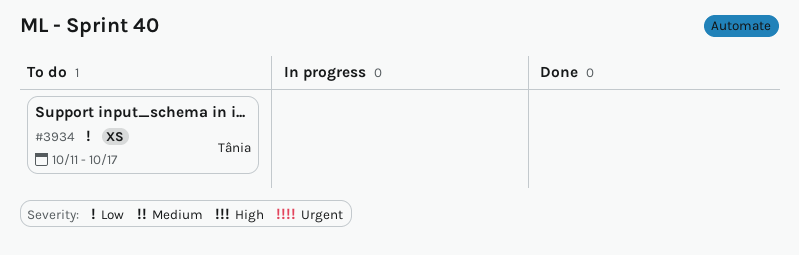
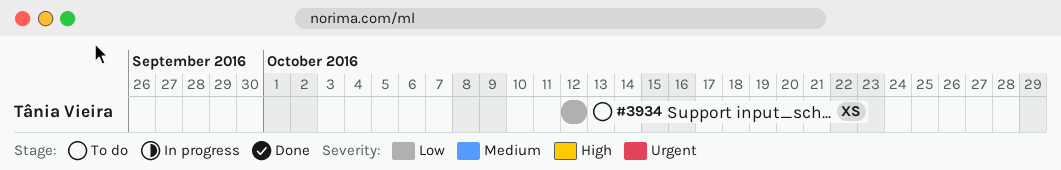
#3934, start: Oct 11 -> Oct 12
#3934, due: Oct 17 -> Oct 12

